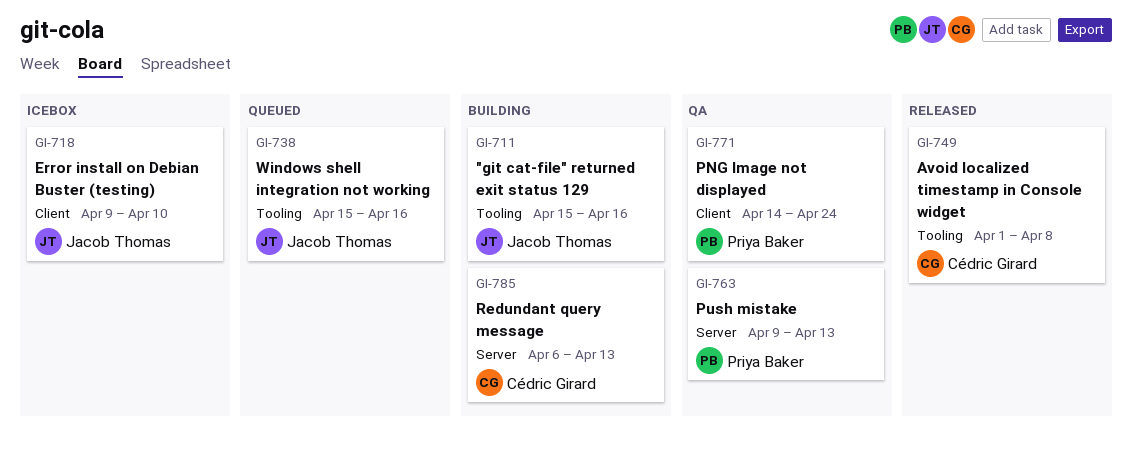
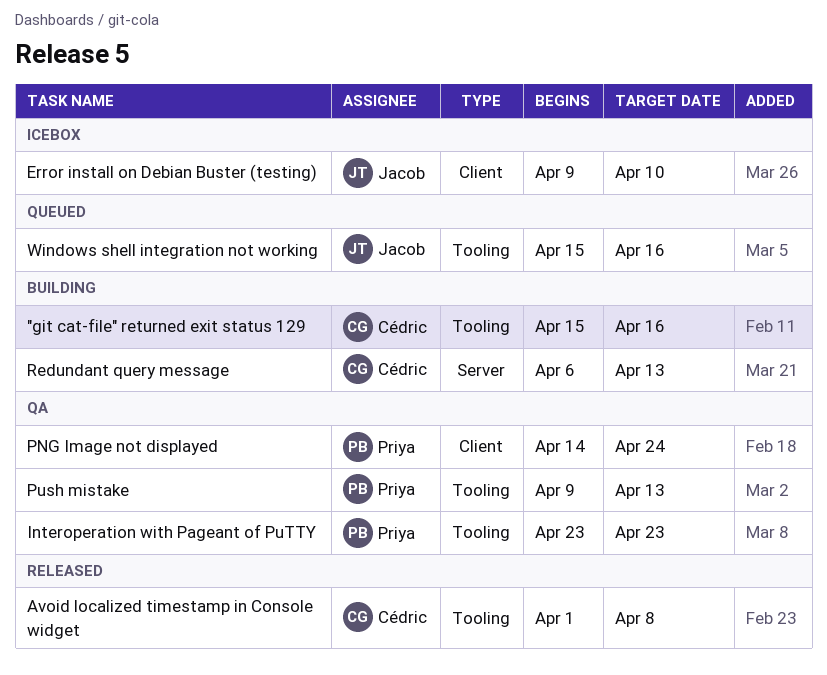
"git cat-file" returned exit status 129, owner: Jacob Thomas -> Cédric Girard
Interoperation with Pageant of PuTTY: none -> present
Push mistake, label: Server -> Tooling

